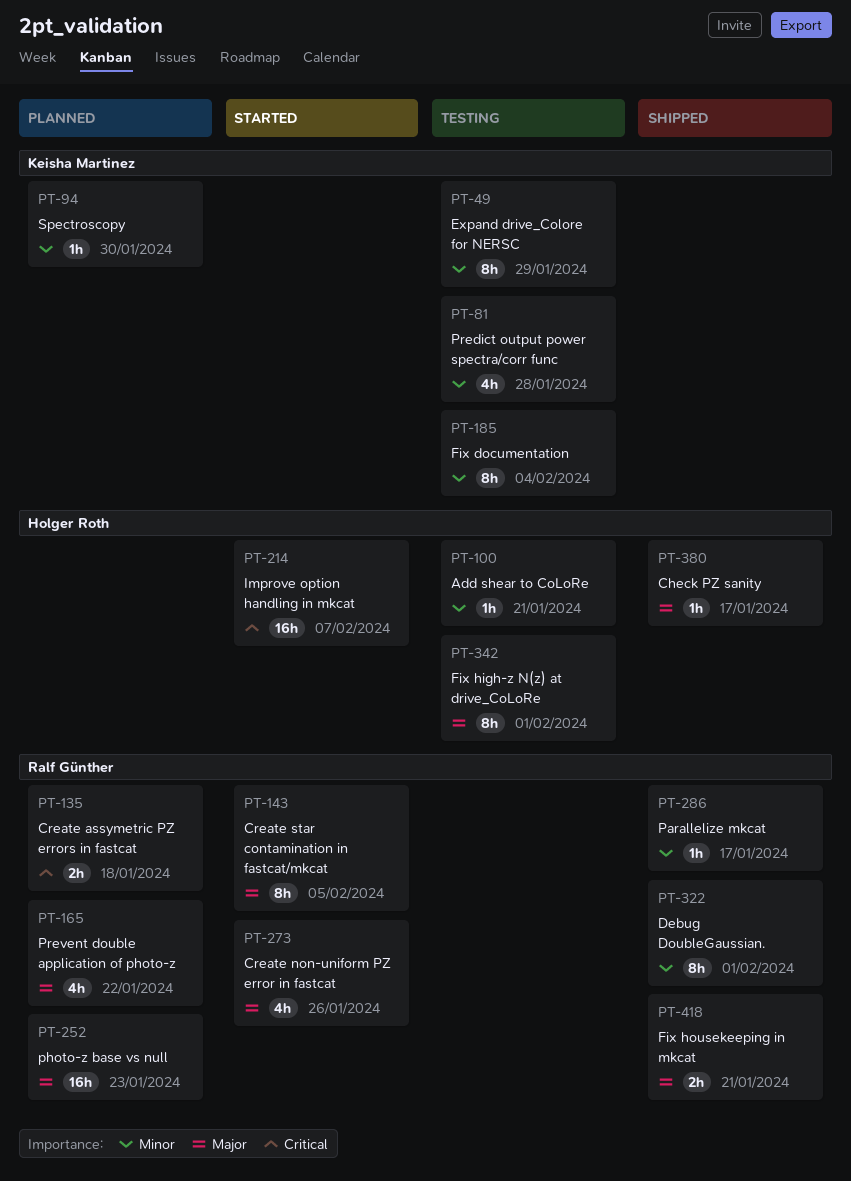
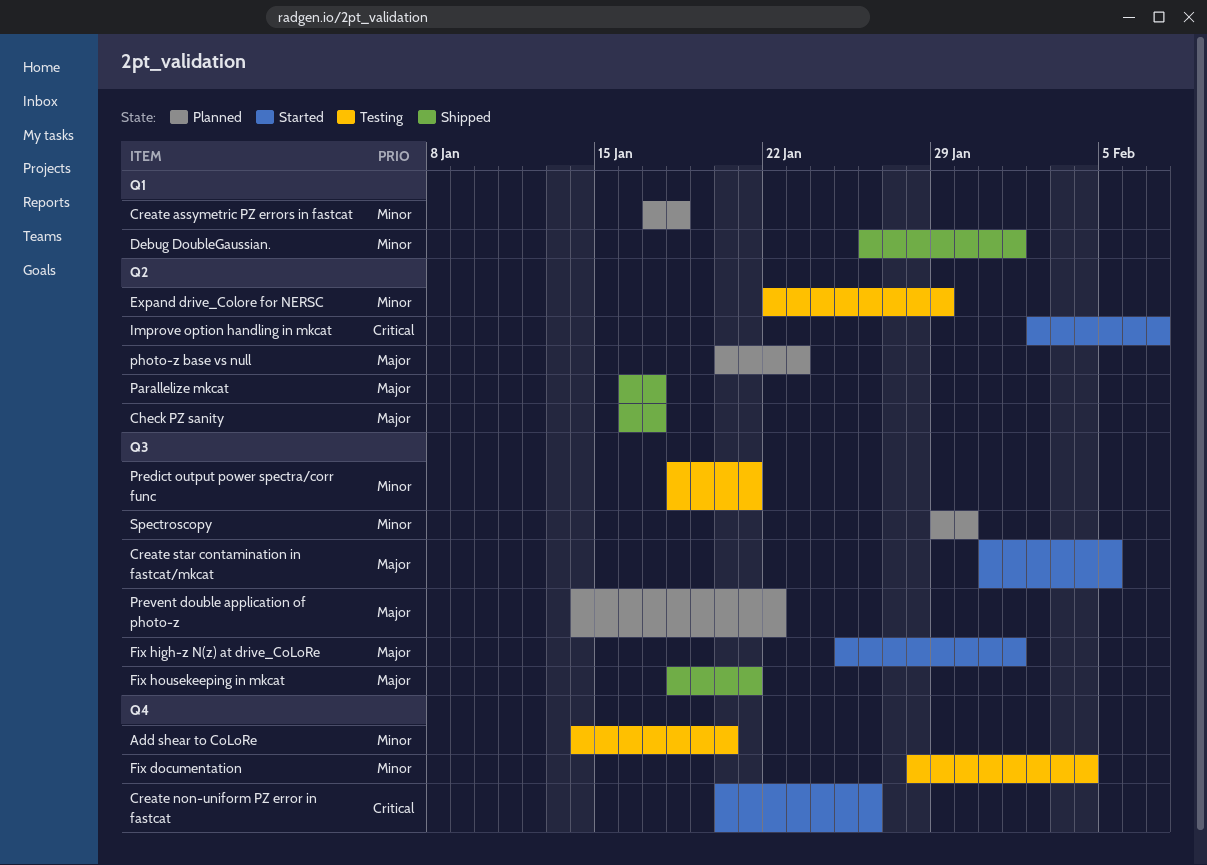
Add shear to CoLoRe, due: Jan 21 -> Jan 20
Create assymetric PZ errors in fastcat, priority: Critical -> Minor
Create non-uniform PZ error in fastcat, priority: Major -> Critical
Fix high-z N(z) at drive_CoLoRe, status: Testing -> Started
Parallelize mkcat, priority: Minor -> Major
Predict output power spectra/corr func, due: Jan 28 -> Jan 21

